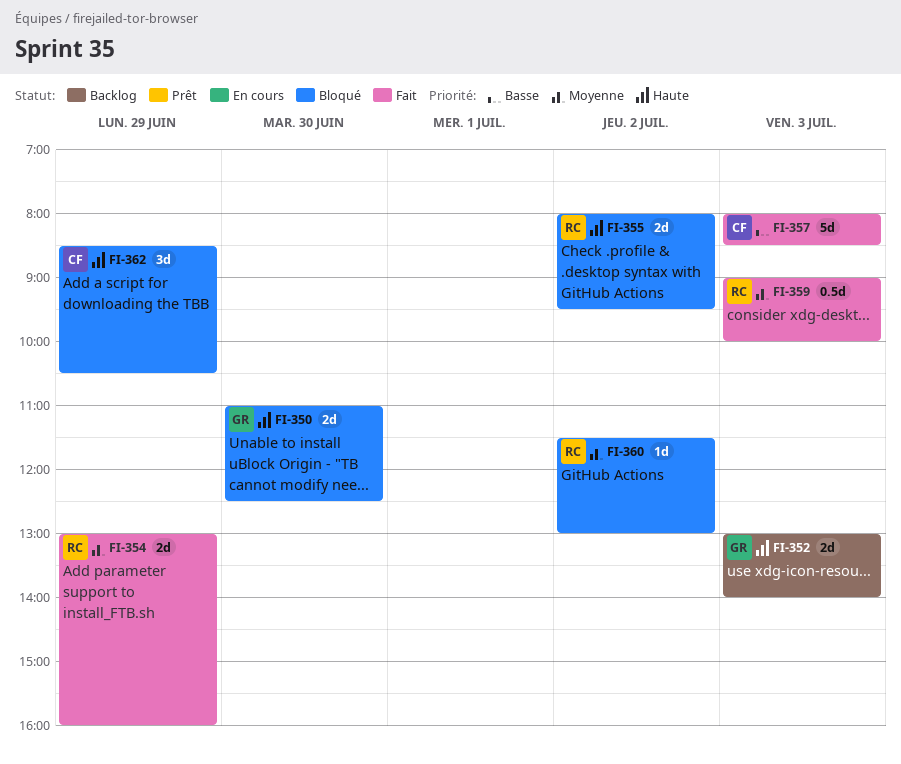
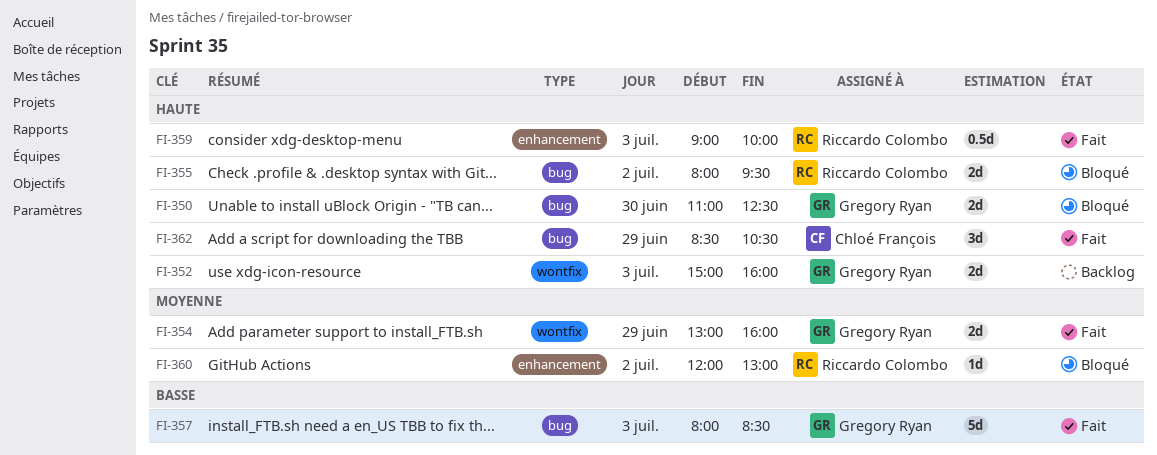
FI-352, begins: 13:00 -> 15:00
FI-352, ends: 14:00 -> 16:00
FI-354, owner: Riccardo Colombo -> Gregory Ryan
FI-357, owner: Chloé François -> Gregory Ryan
FI-359, priority: Moyenne -> Haute
FI-360, begins: 11:30 -> 12:00
FI-362, status: Bloqué -> Fait

